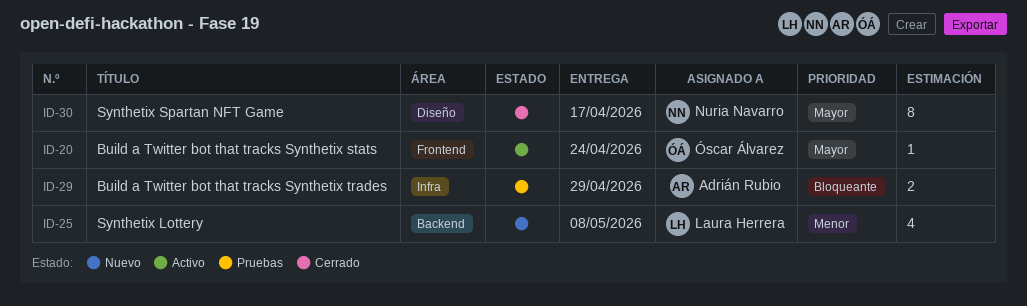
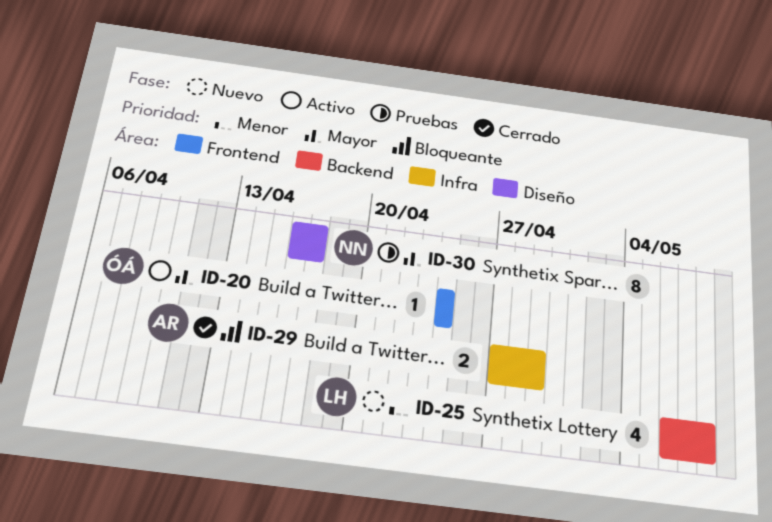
ID-29, status: Pruebas -> Cerrado
ID-30, status: Cerrado -> Pruebas

